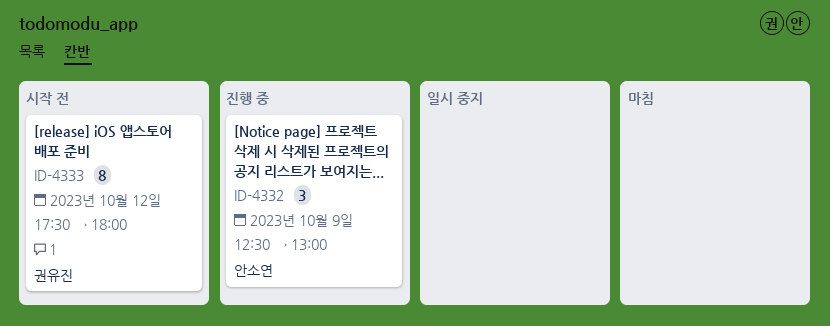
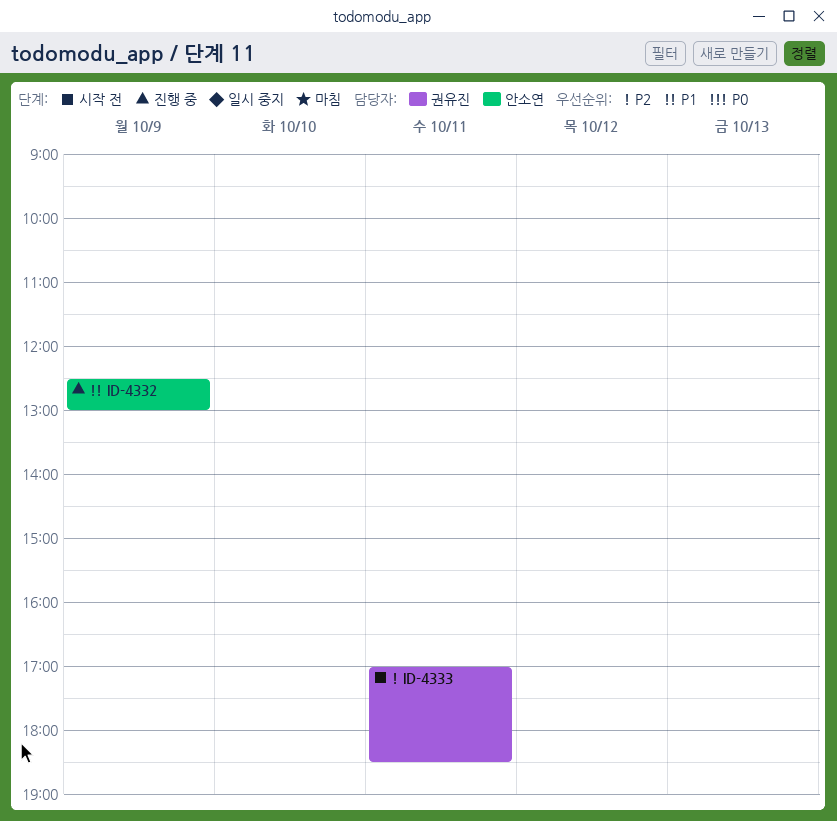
ID-4333, day: Oct 12 -> Oct 11
ID-4333, begins: 17:30 -> 17:00
ID-4333, ends: 18:00 -> 18:30

